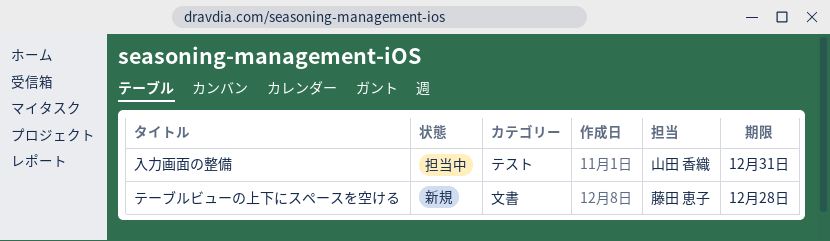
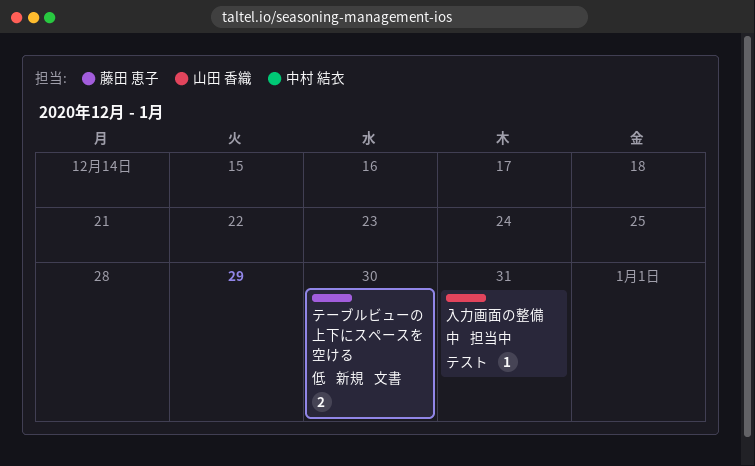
テーブルビューの上下にスペースを空ける, due: Dec 28 -> Dec 30

